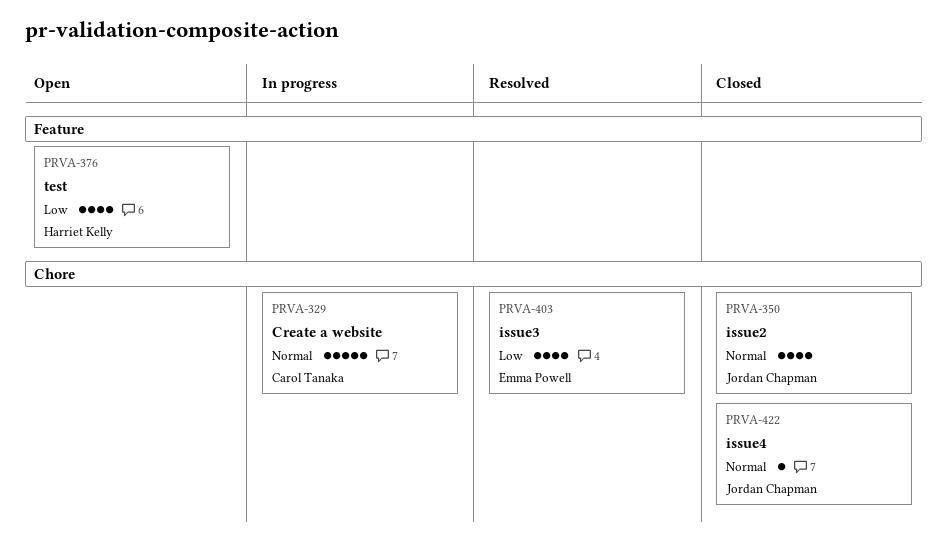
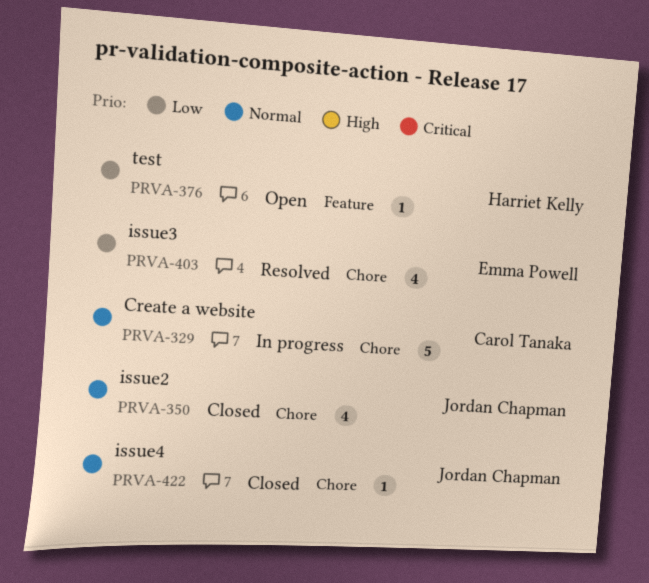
PRVA-376, estimate: 4 -> 1

